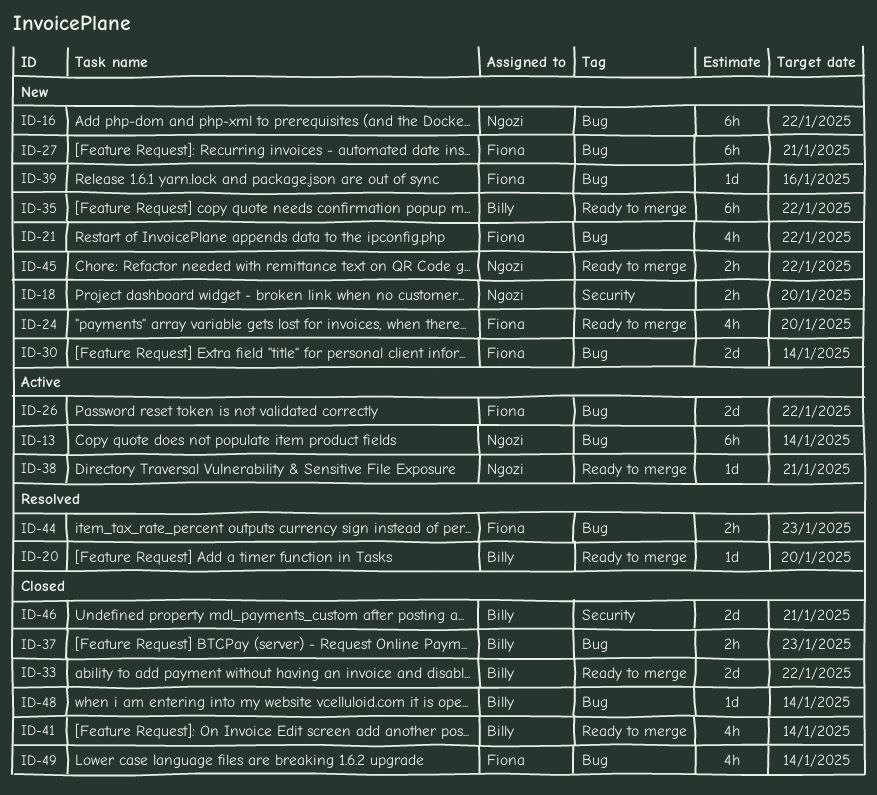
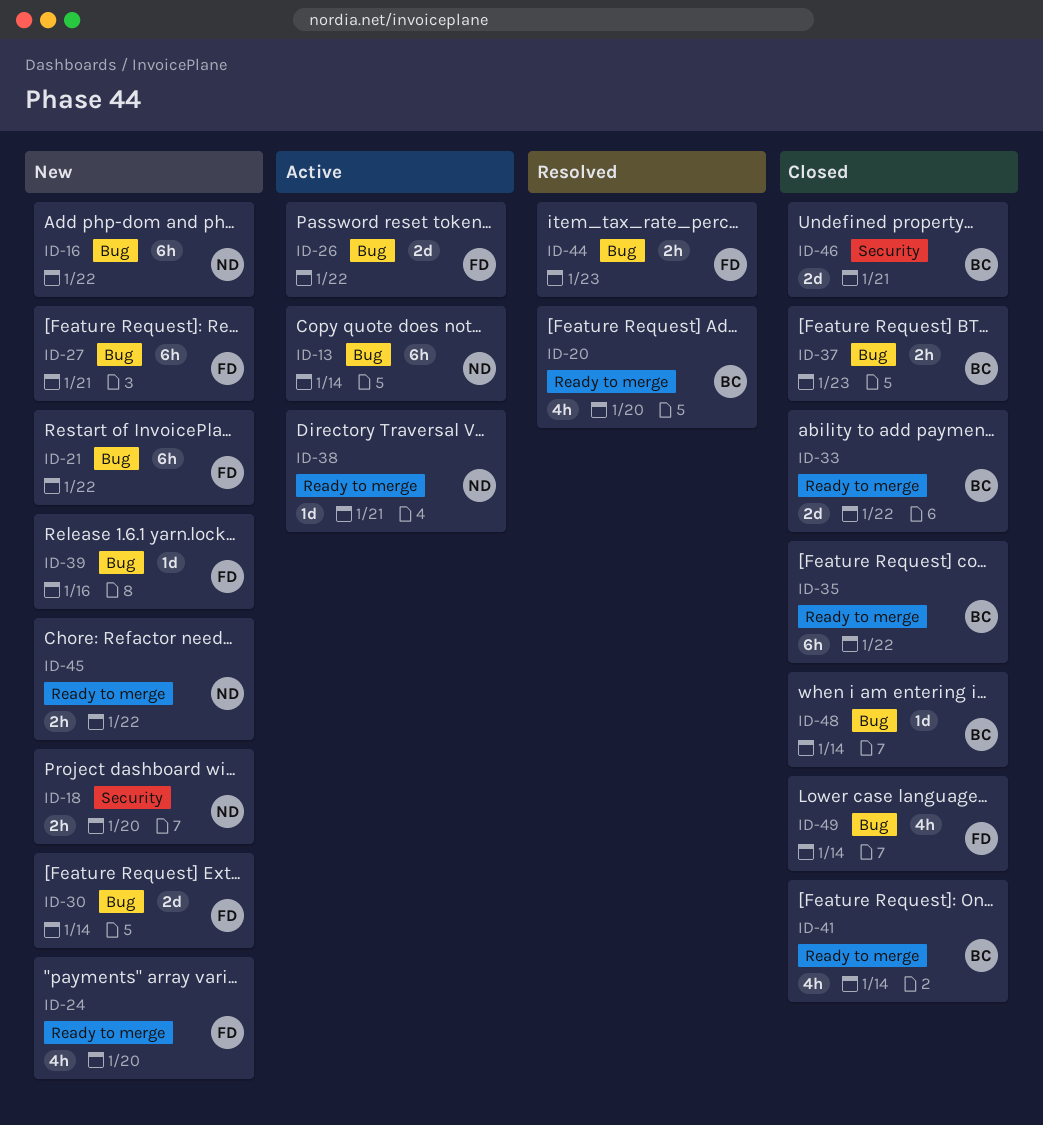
ID-20, estimate: 1d -> 4h
ID-21, estimate: 4h -> 6h
ID-35, status: New -> Closed

